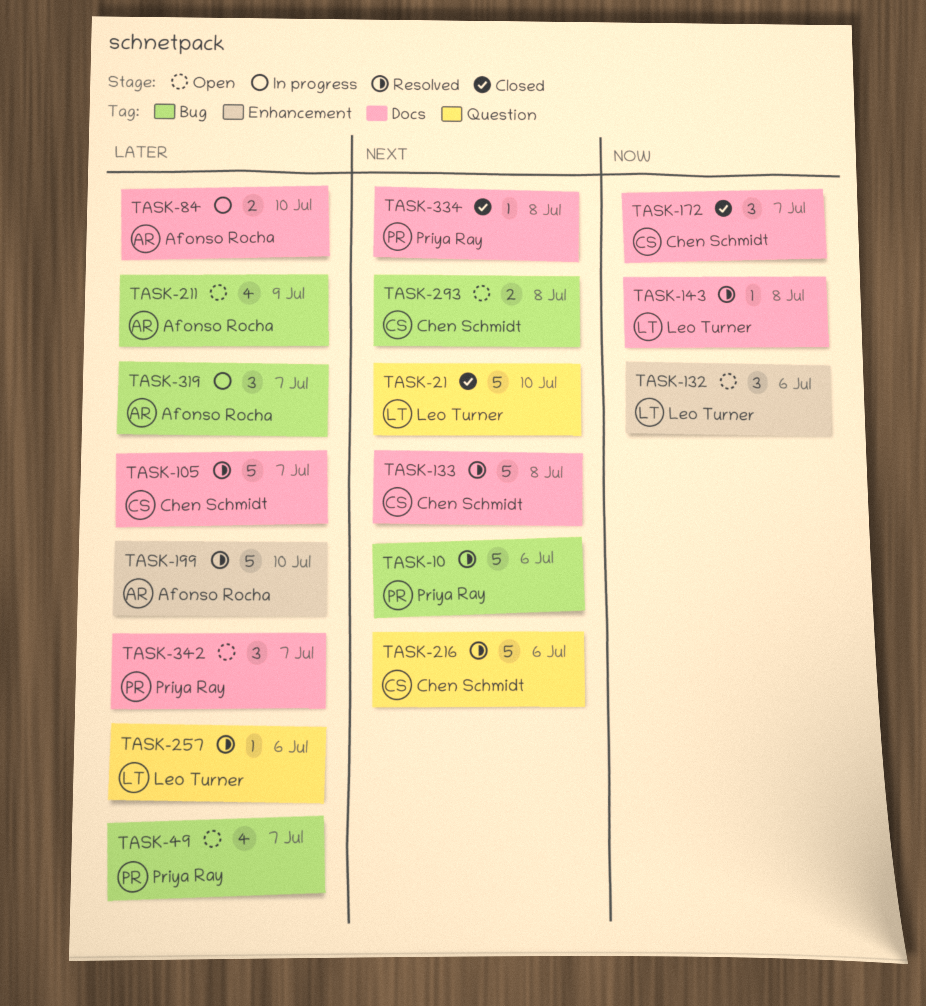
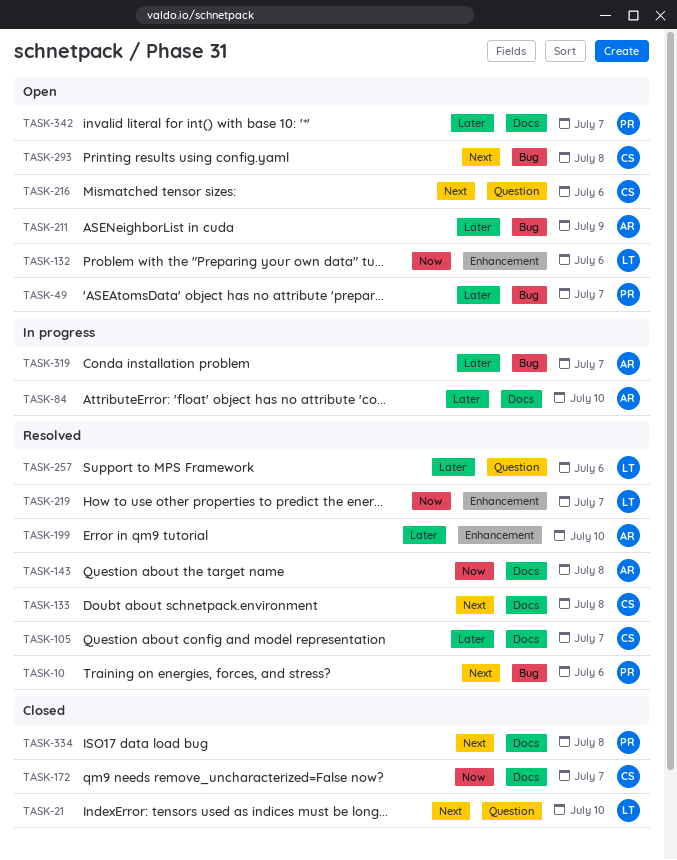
TASK-143, owner: Leo Turner -> Afonso Rocha
TASK-216, status: Resolved -> Open
TASK-219: none -> present

